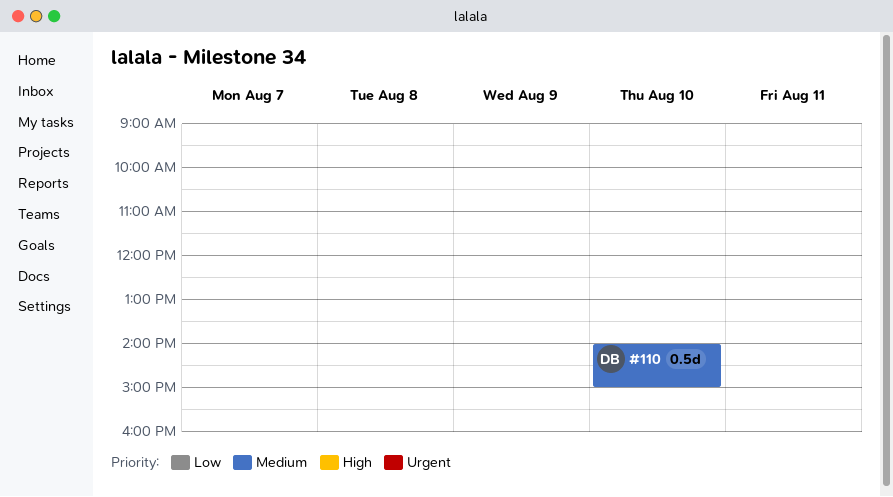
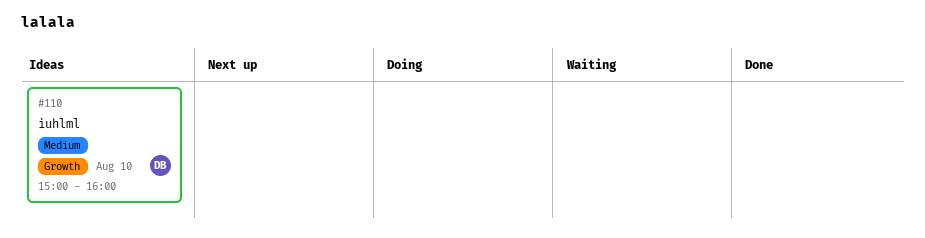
#110, begins: 14:00 -> 15:00
#110, ends: 15:00 -> 16:00

